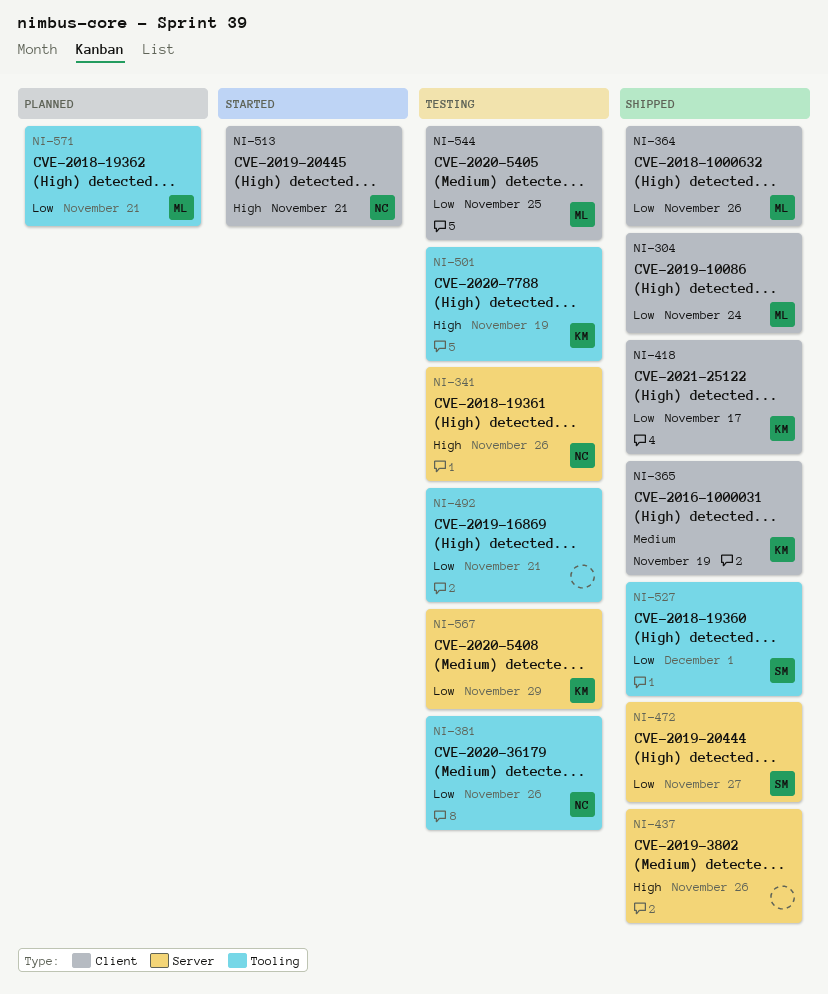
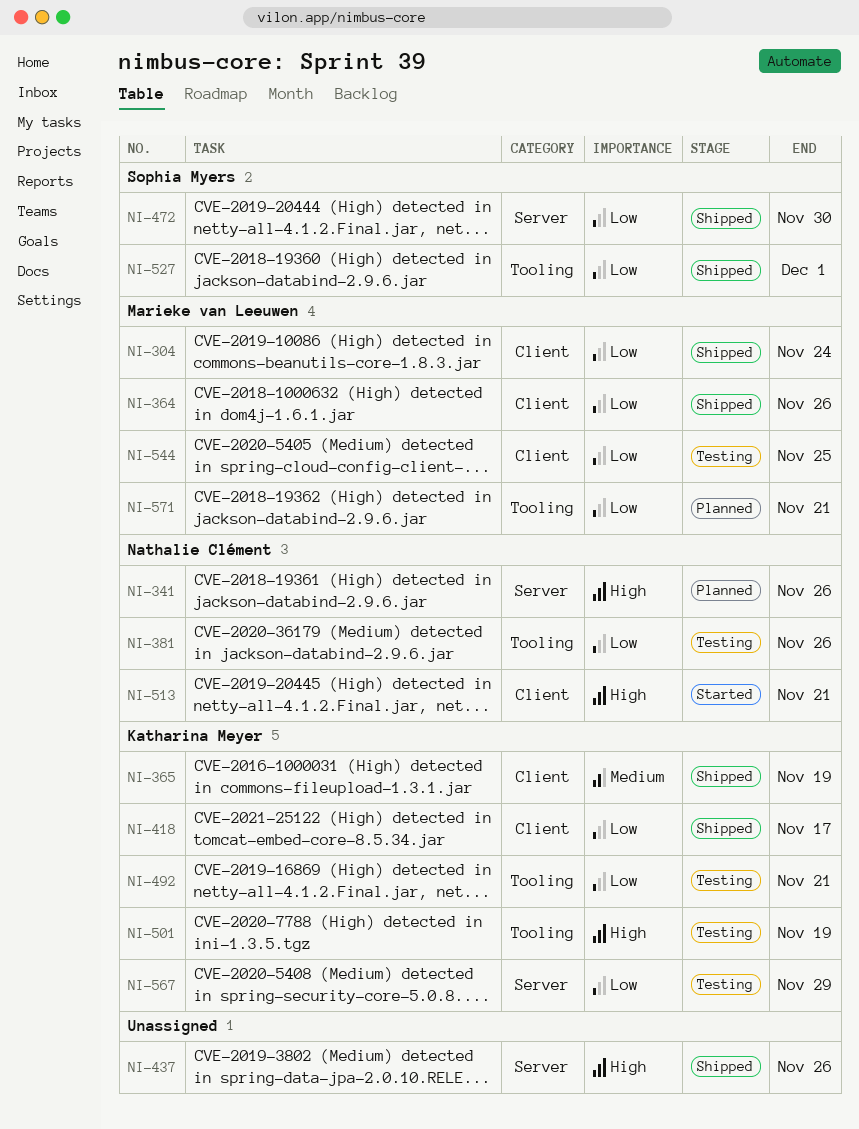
NI-341, status: Testing -> Planned
NI-472, due: Nov 27 -> Nov 30
NI-492, owner: none -> Katharina Meyer

